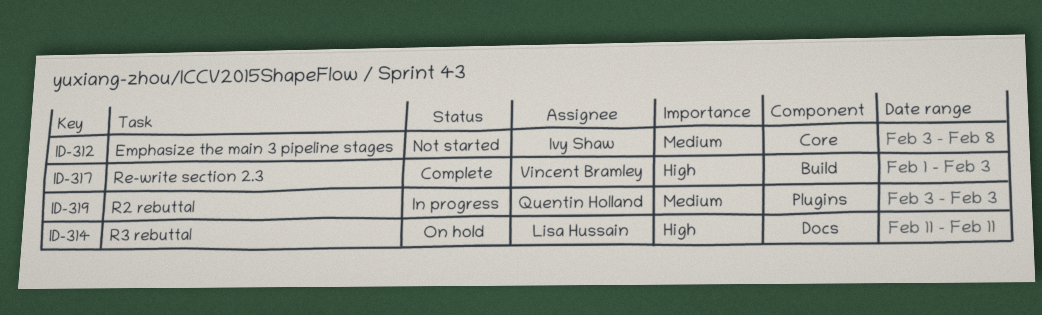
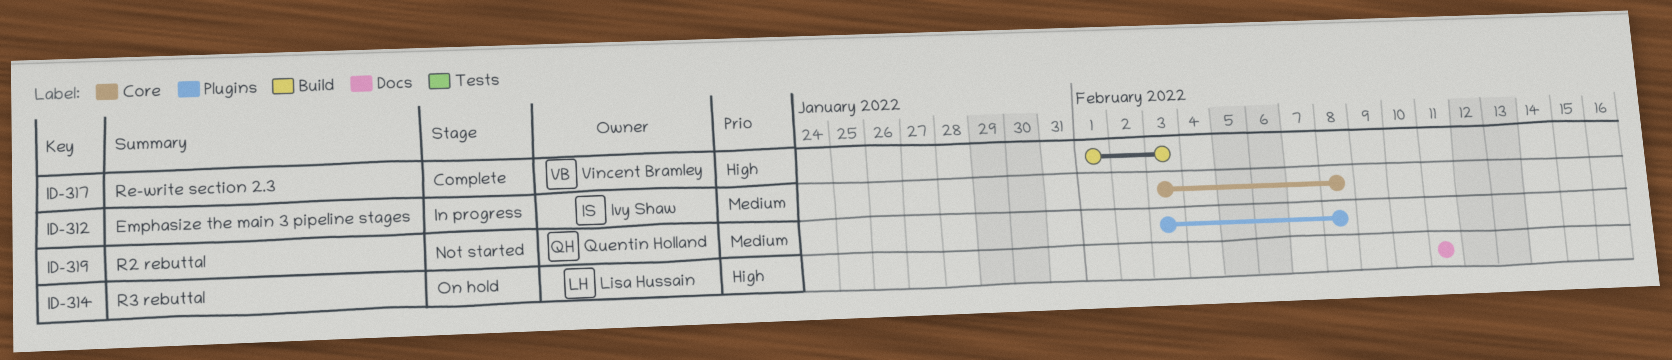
ID-312, status: Not started -> In progress
ID-319, status: In progress -> Not started
ID-319, due: Feb 3 -> Feb 8

